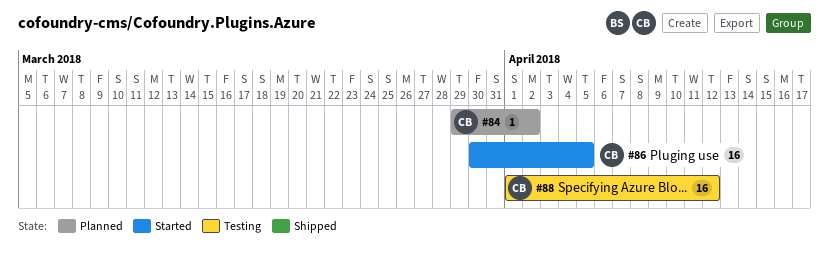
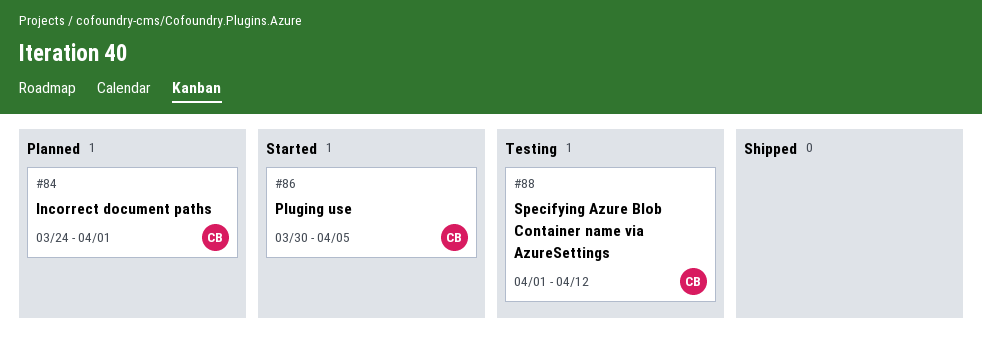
#84, start: Mar 29 -> Mar 24
#84, due: Apr 2 -> Apr 1

